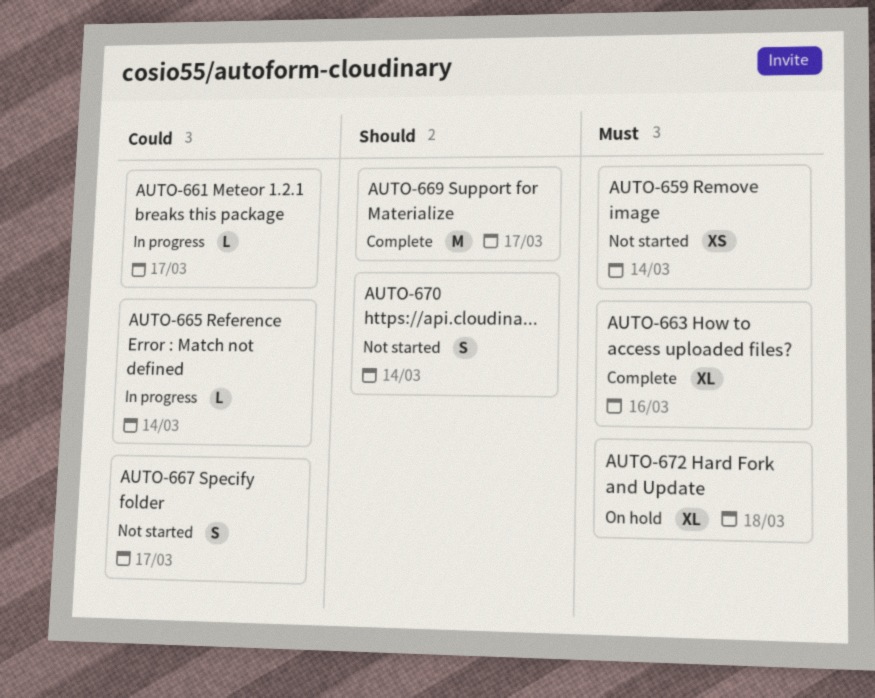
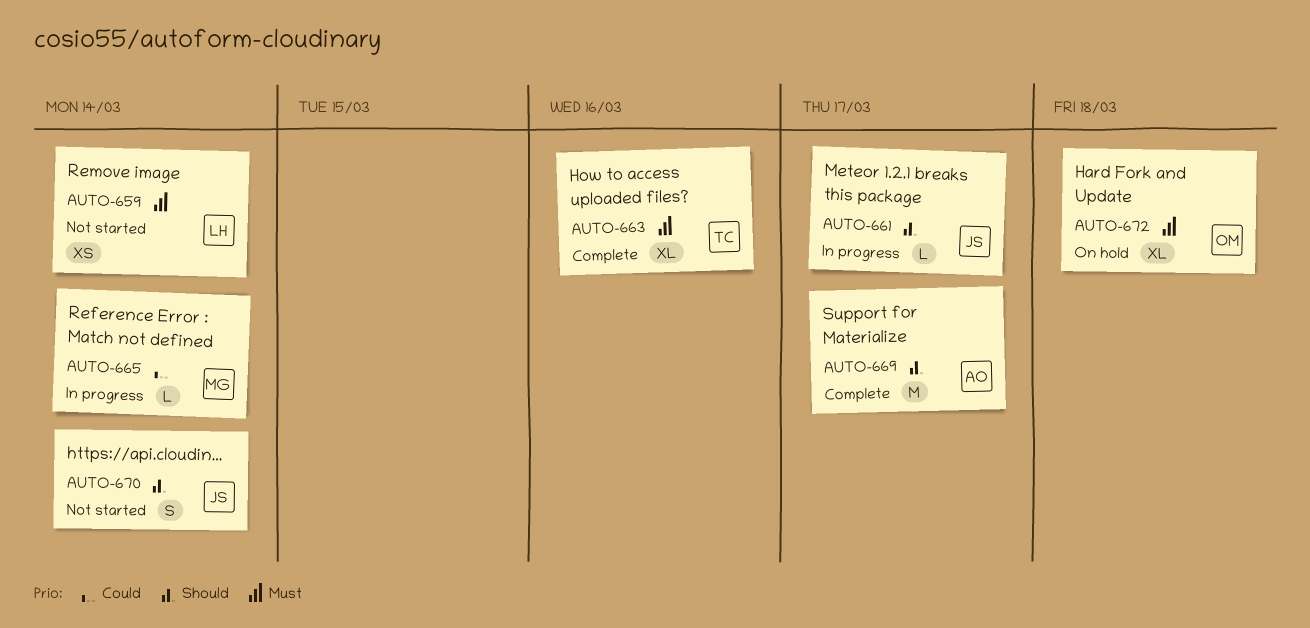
AUTO-661, priority: Could -> Should
AUTO-667: present -> none

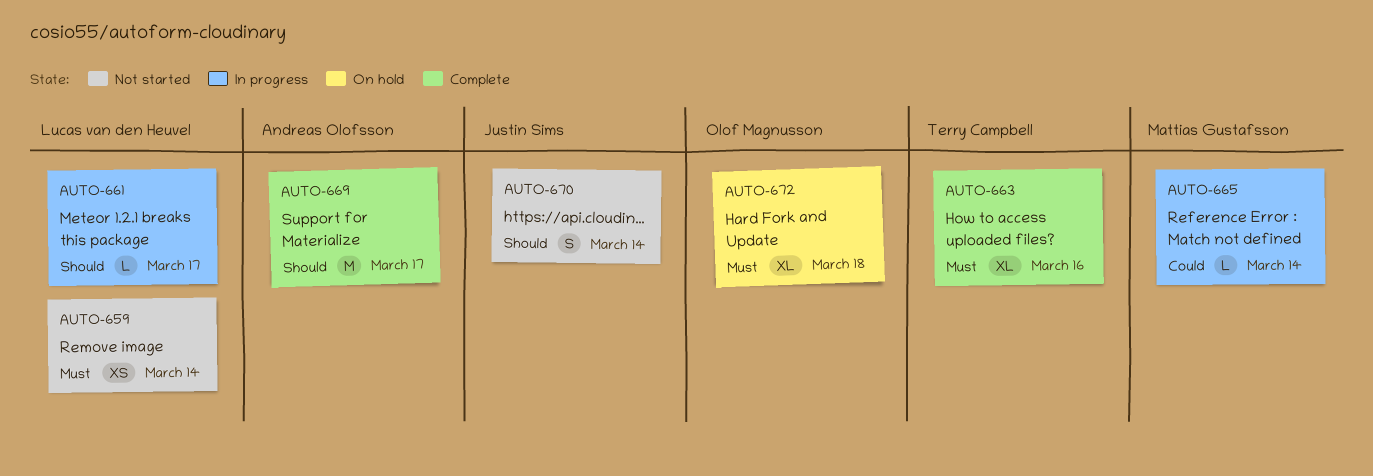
AUTO-661, owner: Justin Sims -> Lucas van den Heuvel

